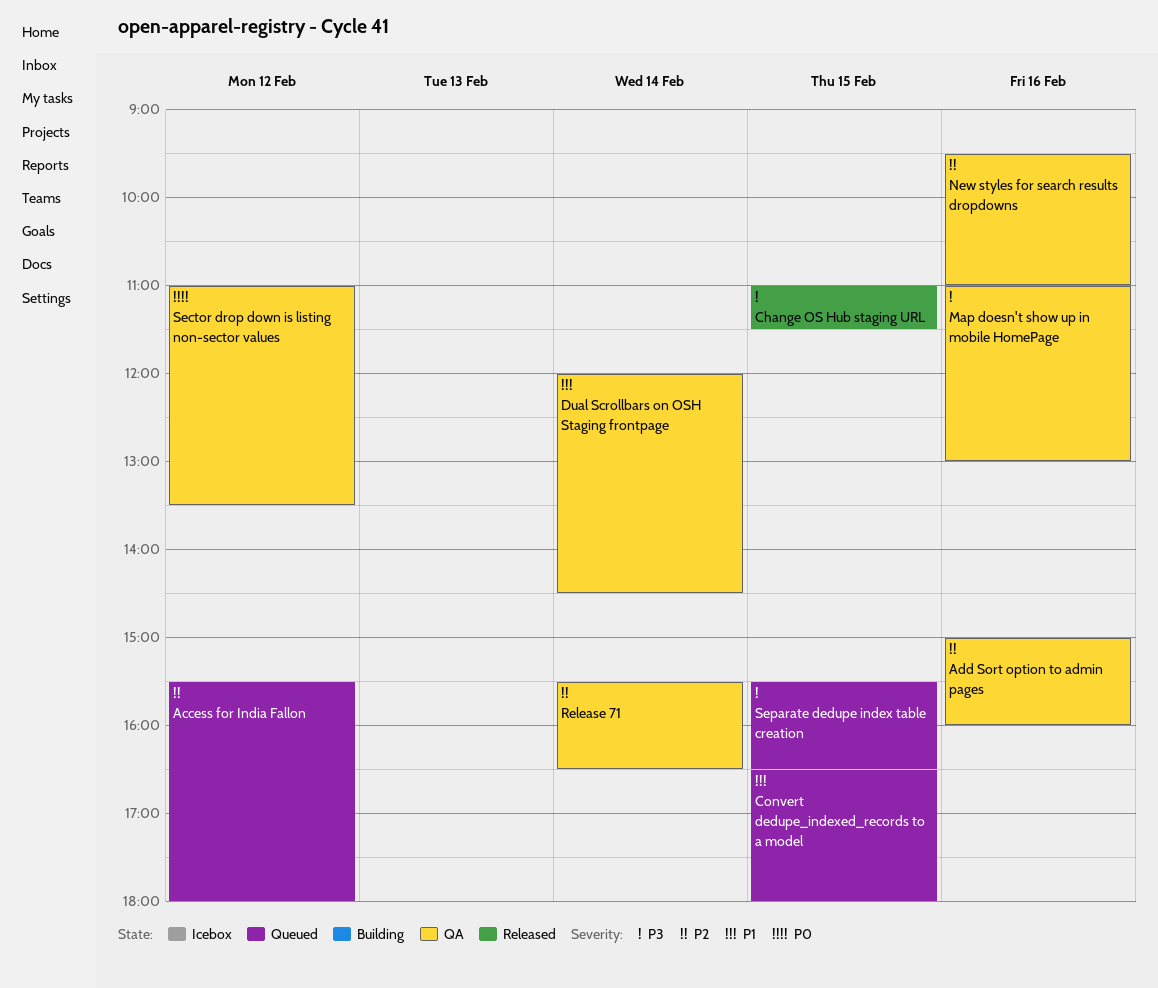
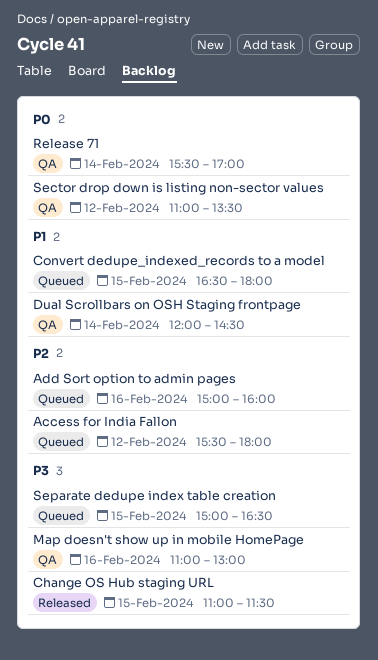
Add Sort option to admin pages, status: QA -> Queued
New styles for search results dropdowns: present -> none
Release 71, priority: P2 -> P0
Release 71, ends: 16:30 -> 17:00
Separate dedupe index table creation, begins: 15:30 -> 15:00

